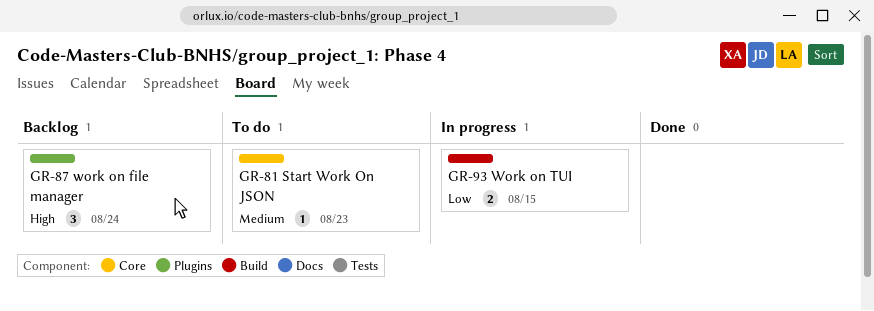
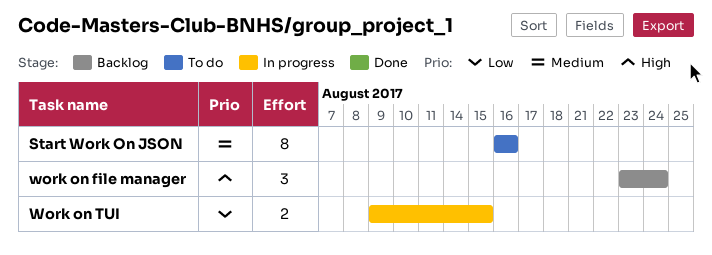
Start Work On JSON, estimate: 1 -> 8
Start Work On JSON, due: Aug 23 -> Aug 16

